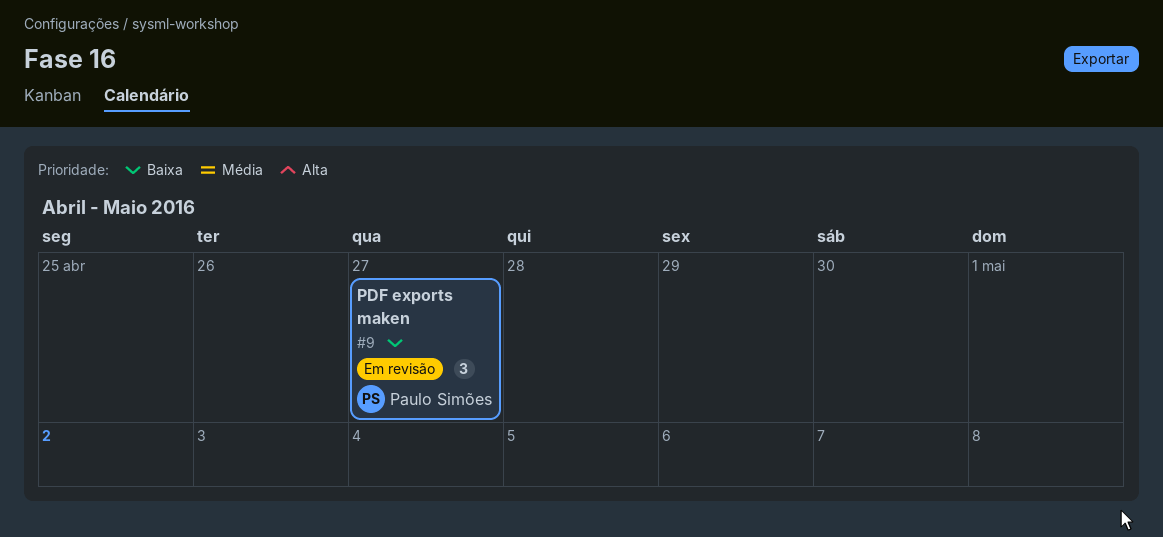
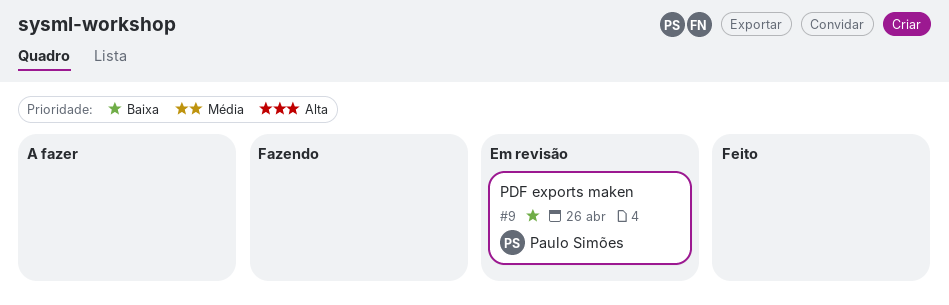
#9, due: Apr 27 -> Apr 26

